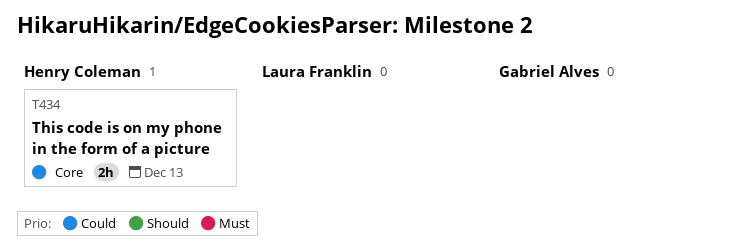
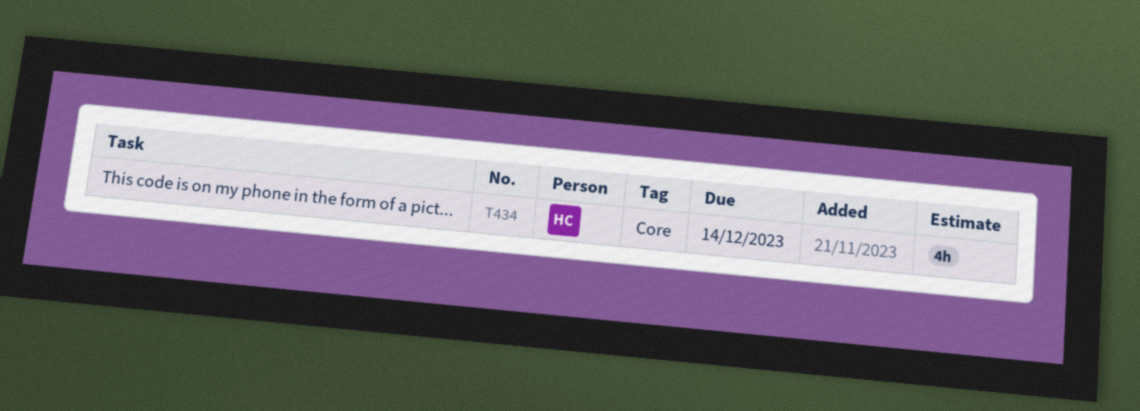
T434, estimate: 2h -> 4h
T434, due: Dec 13 -> Dec 14

